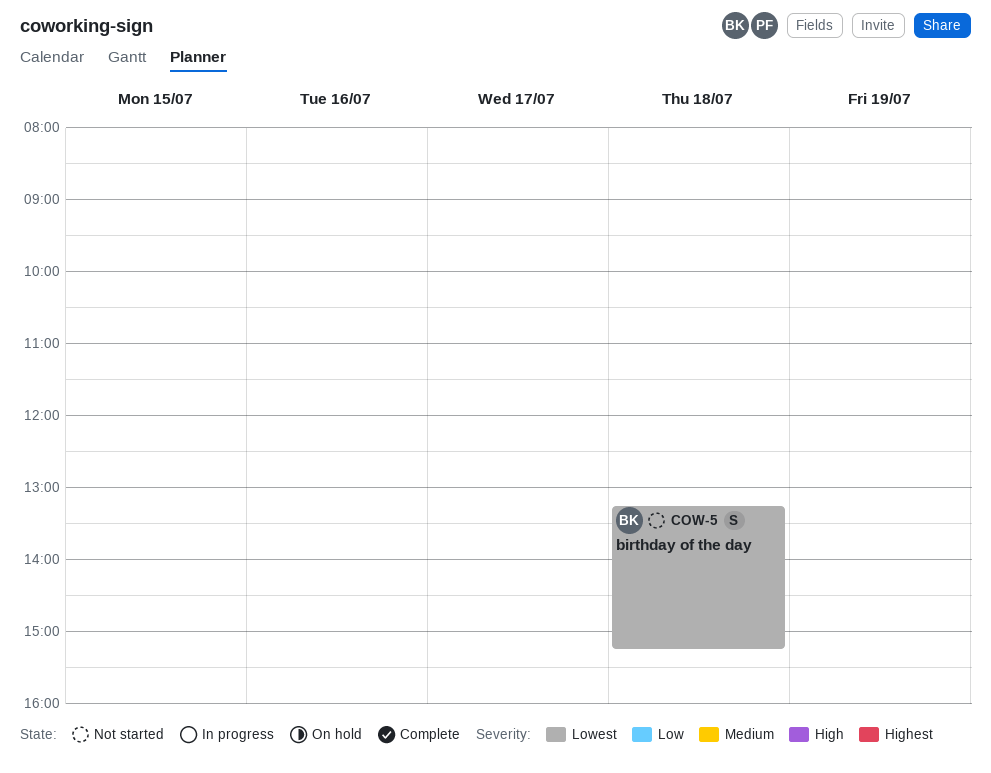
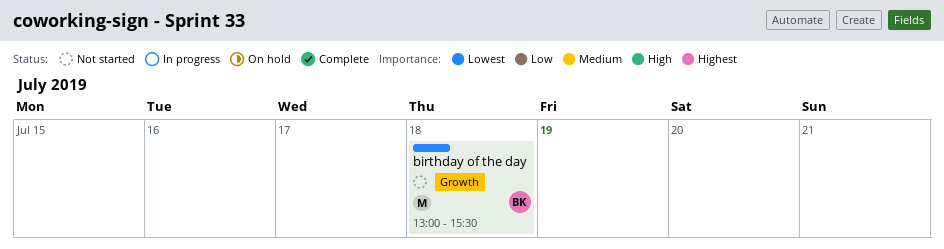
birthday of the day, estimate: S -> M
birthday of the day, begins: 13:15 -> 13:00
birthday of the day, ends: 15:15 -> 15:30

